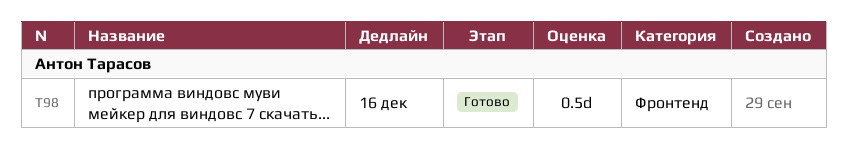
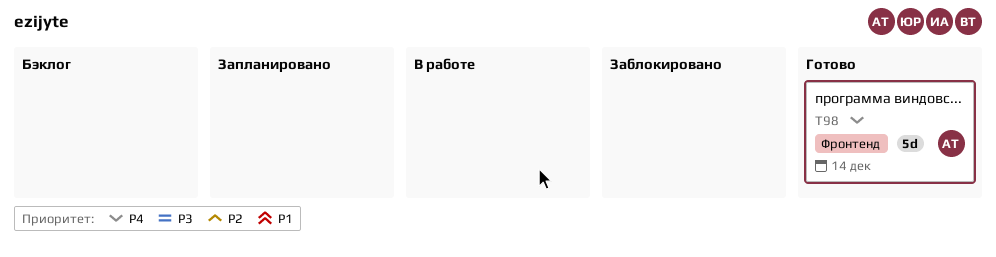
T98, estimate: 0.5d -> 5d
T98, due: Dec 16 -> Dec 14

